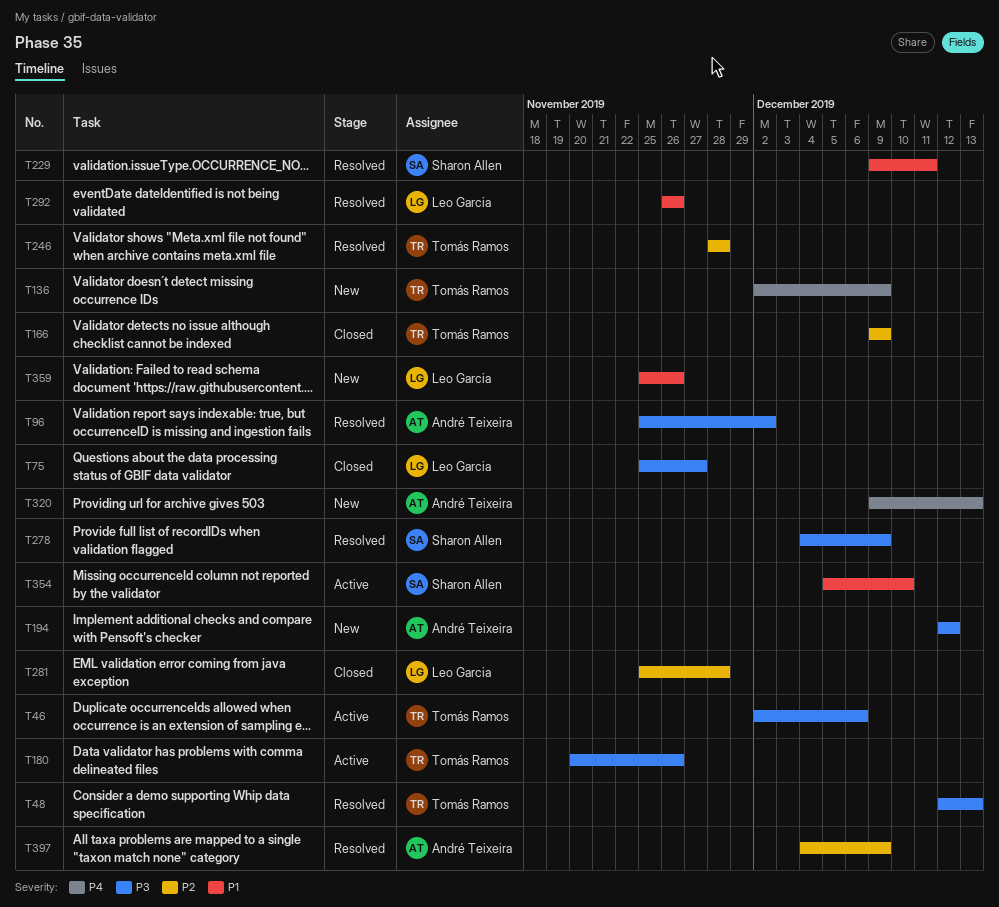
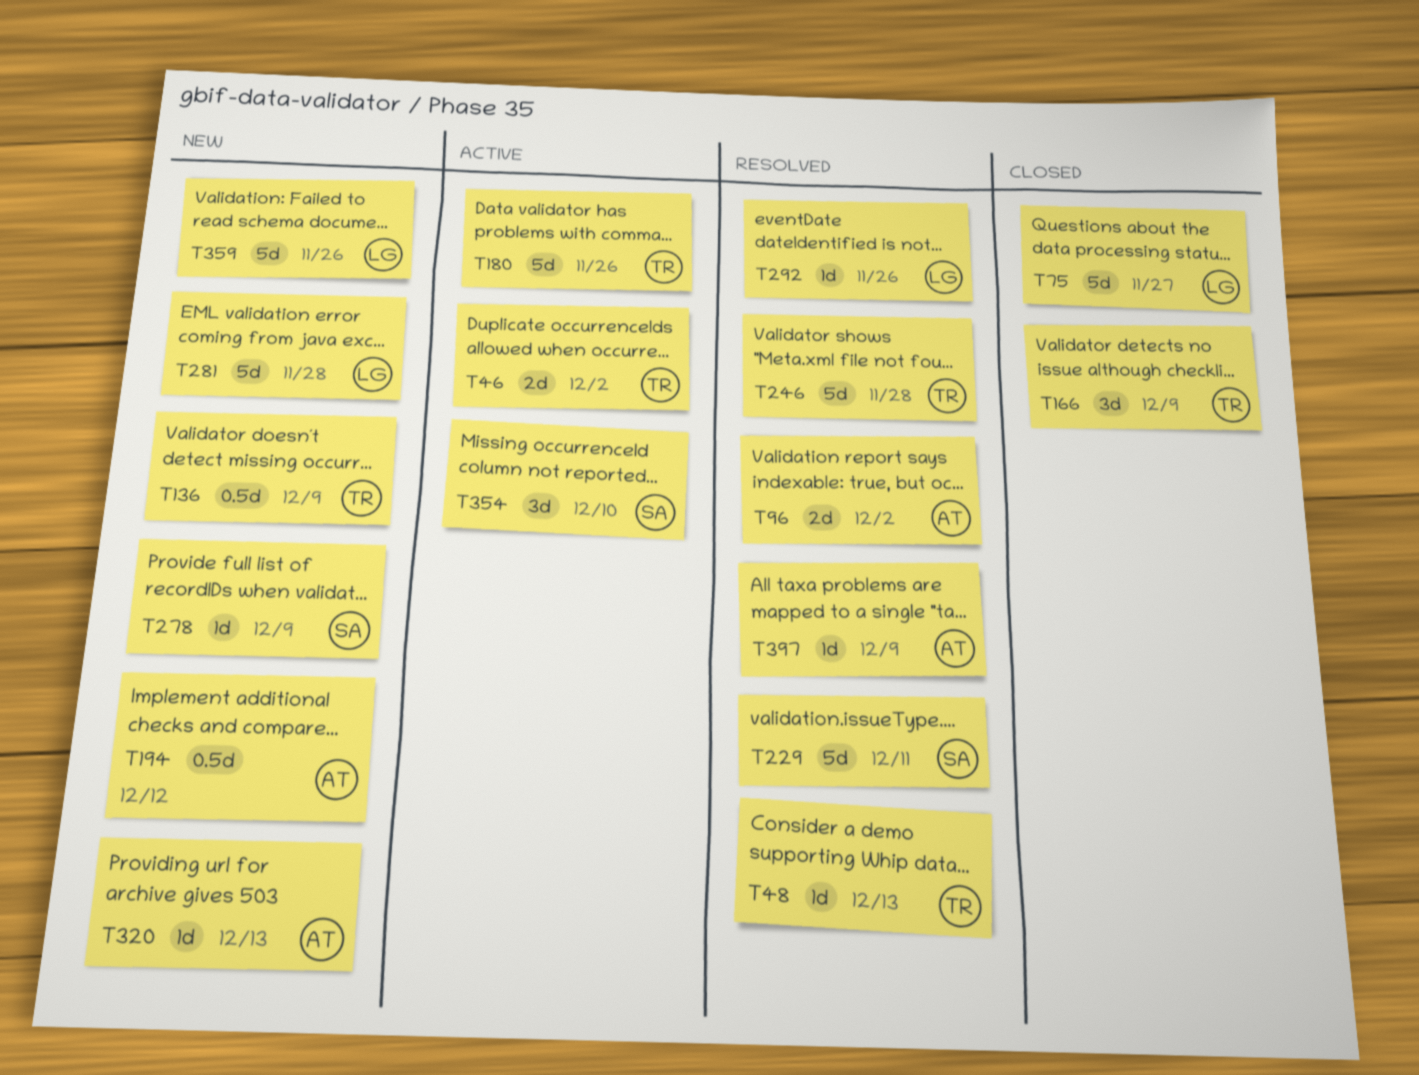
T46, due: Dec 6 -> Dec 2
T278, status: Resolved -> New
T281, status: Closed -> New

